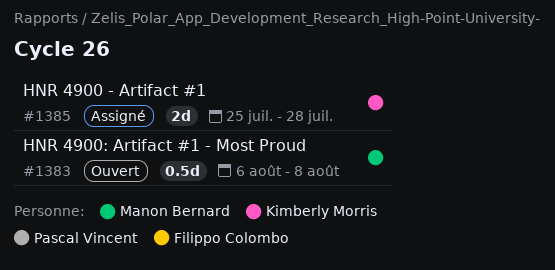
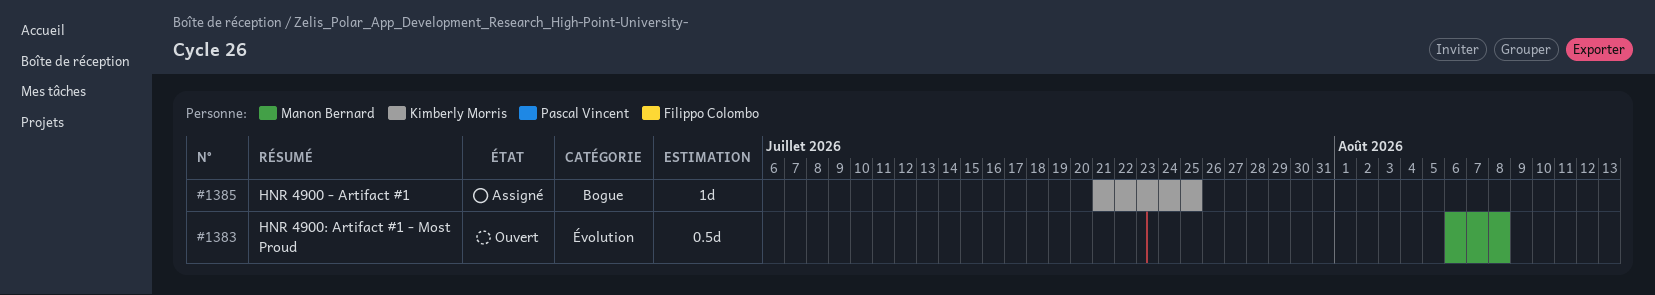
#1385, estimate: 2d -> 1d
#1385, start: Jul 25 -> Jul 21
#1385, due: Jul 28 -> Jul 25

